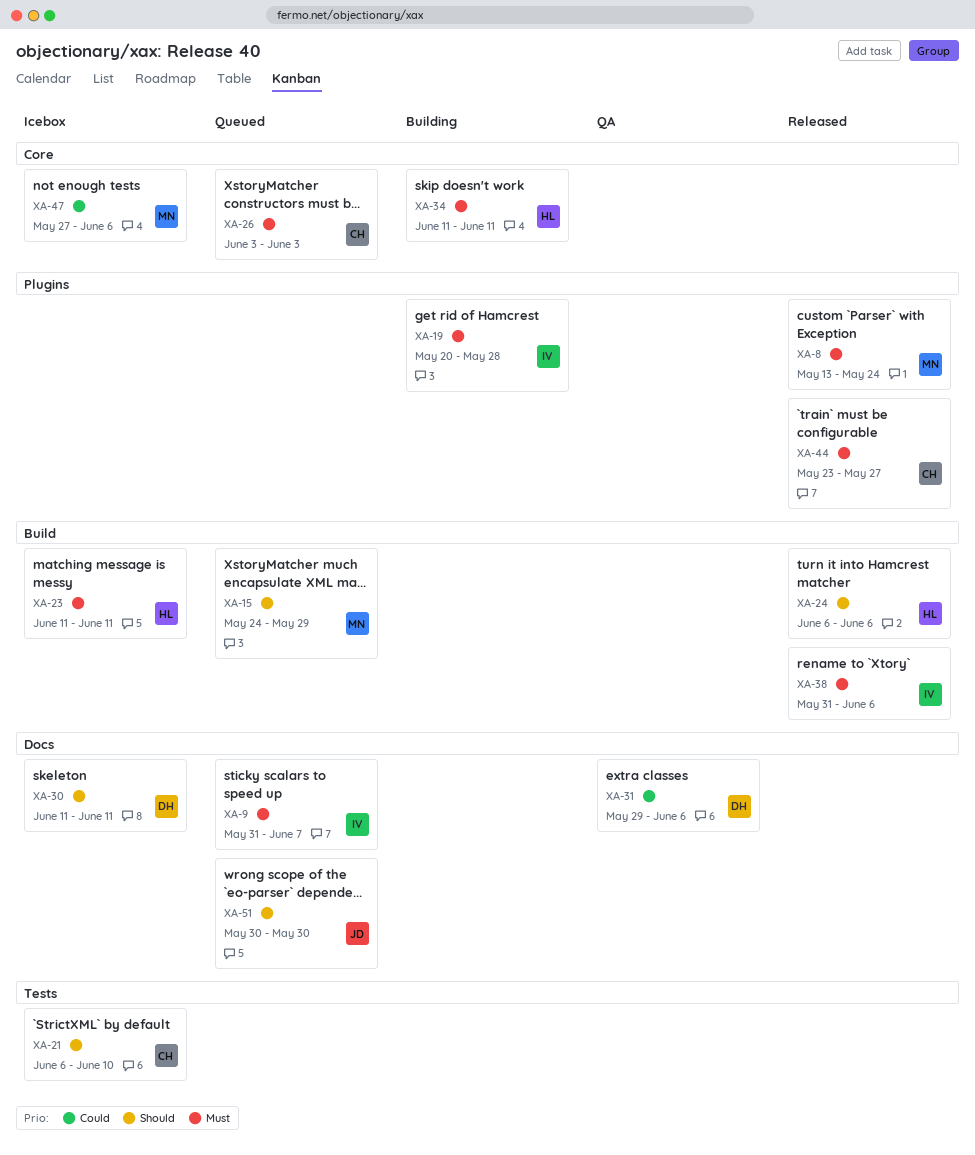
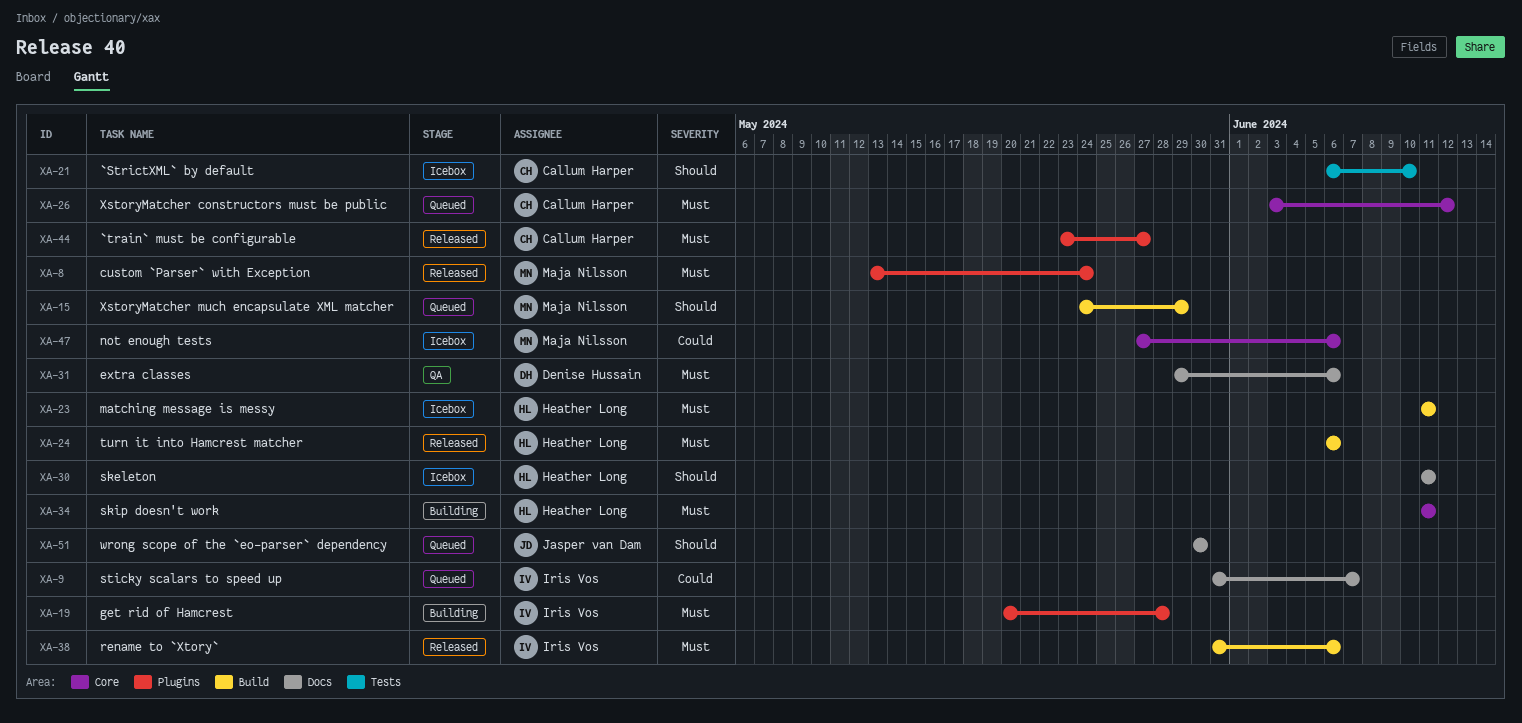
XA-9, priority: Must -> Could
XA-24, priority: Should -> Must
XA-26, due: Jun 3 -> Jun 12
XA-30, owner: Denise Hussain -> Heather Long
XA-31, priority: Could -> Must

